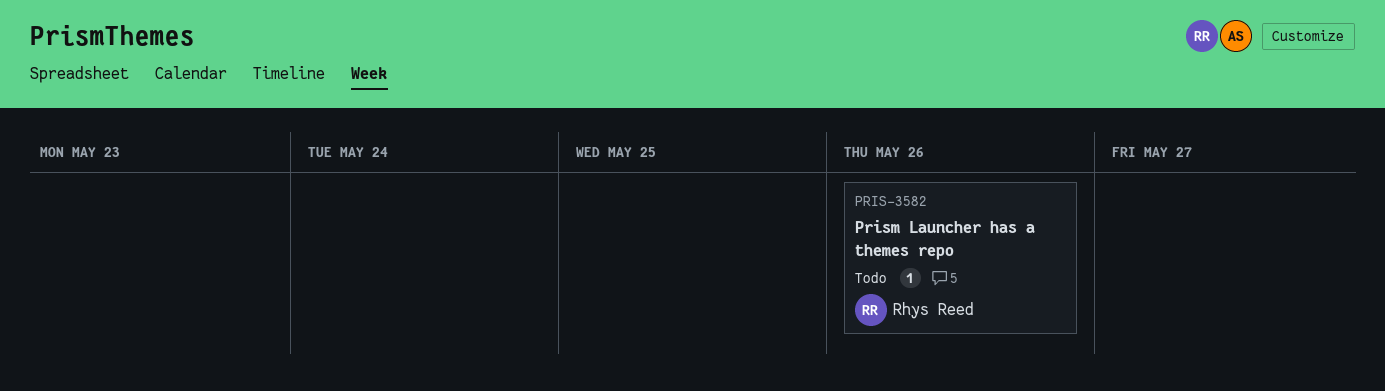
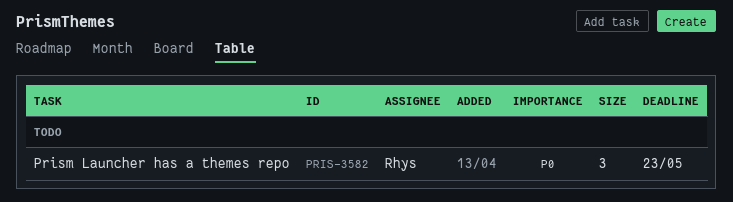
PRIS-3582, estimate: 1 -> 3
PRIS-3582, due: May 26 -> May 23

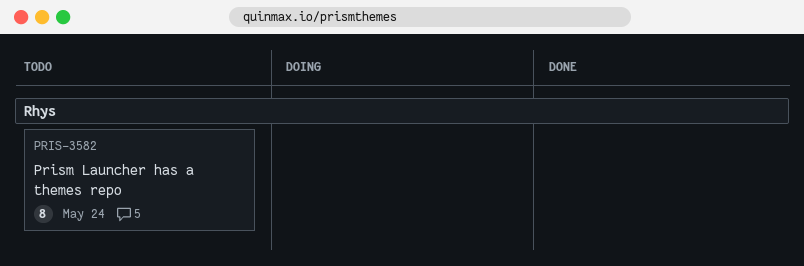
PRIS-3582, estimate: 3 -> 8
PRIS-3582, due: May 23 -> May 24

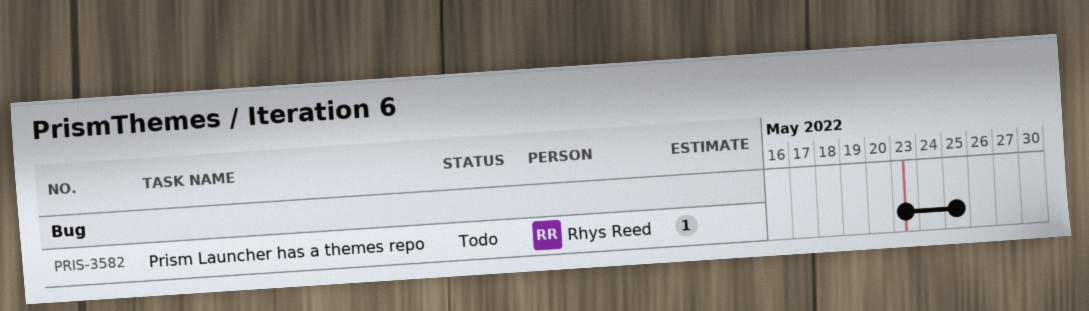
PRIS-3582, estimate: 8 -> 1
PRIS-3582, due: May 24 -> May 25

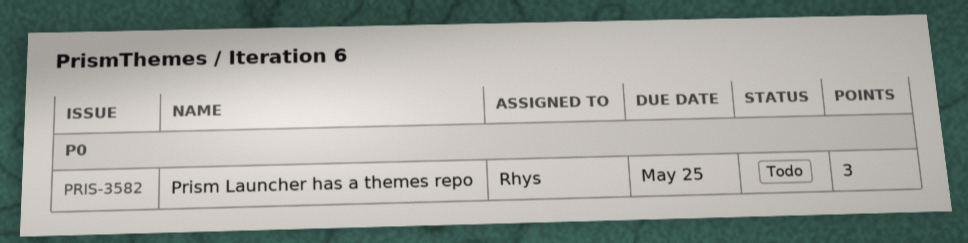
PRIS-3582, estimate: 1 -> 3

